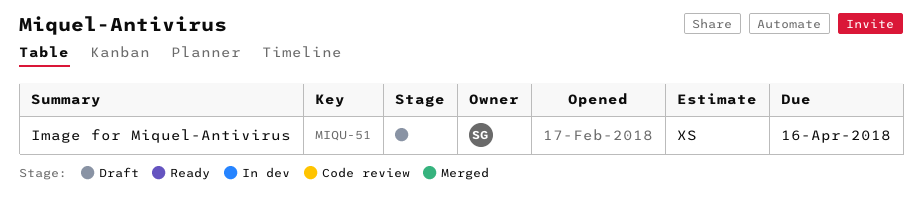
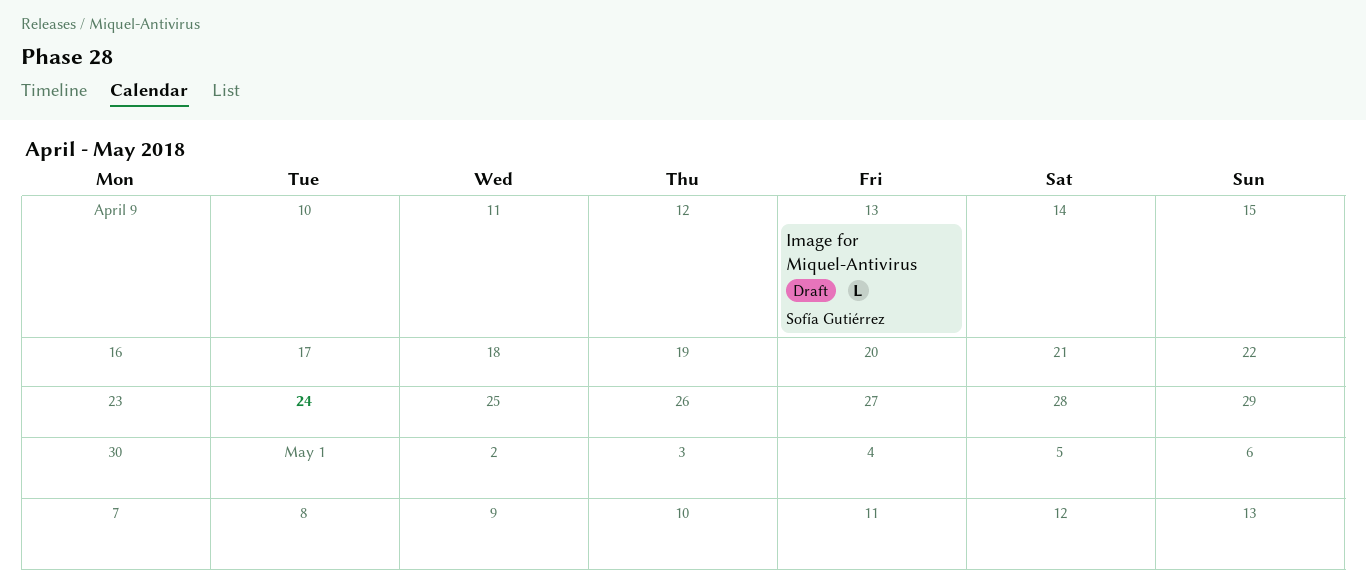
Image for Miquel-Antivirus, estimate: XS -> L
Image for Miquel-Antivirus, due: Apr 16 -> Apr 13

